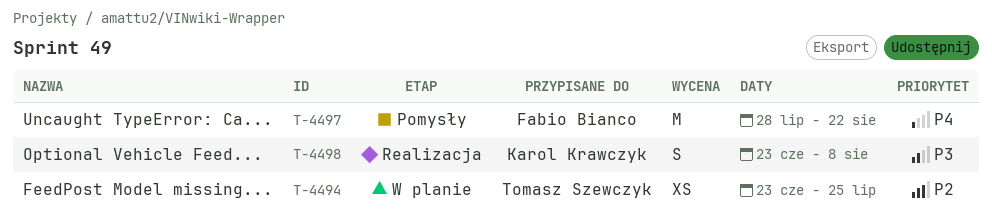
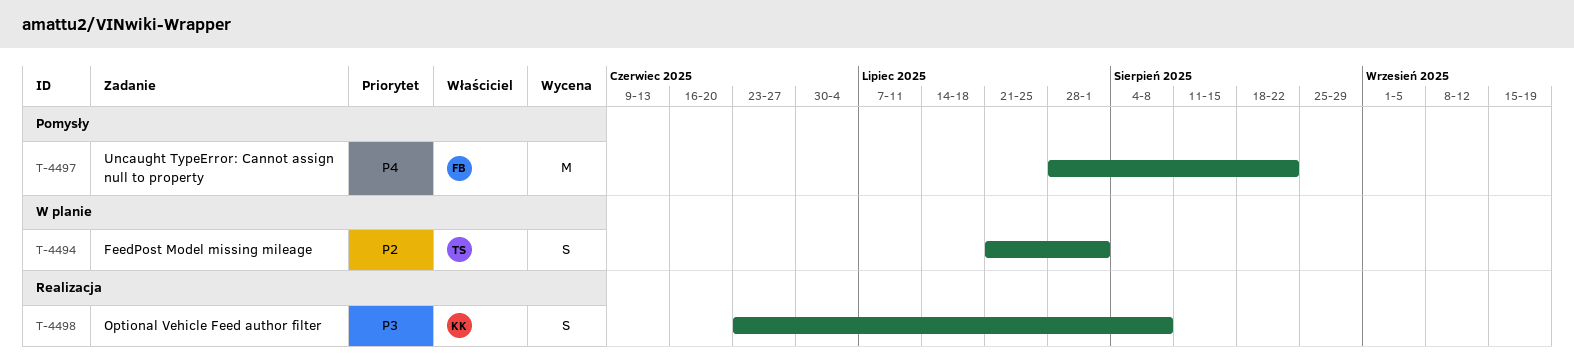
T-4494, estimate: XS -> S
T-4494, start: Jun 23 -> Jul 21
T-4494, due: Jul 25 -> Aug 1

